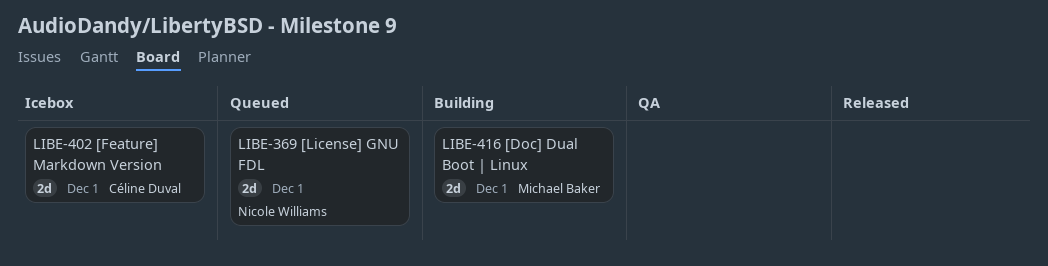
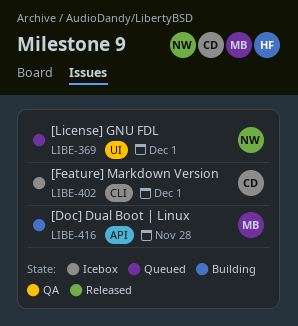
LIBE-416, due: Dec 1 -> Nov 28

